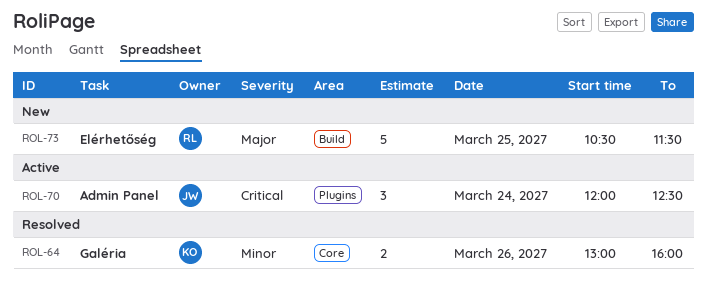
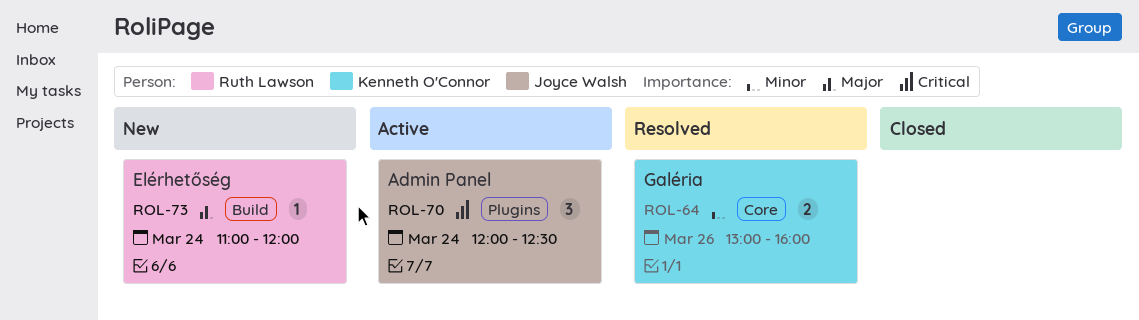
ROL-73, estimate: 5 -> 1
ROL-73, day: Mar 25 -> Mar 24
ROL-73, begins: 10:30 -> 11:00
ROL-73, ends: 11:30 -> 12:00

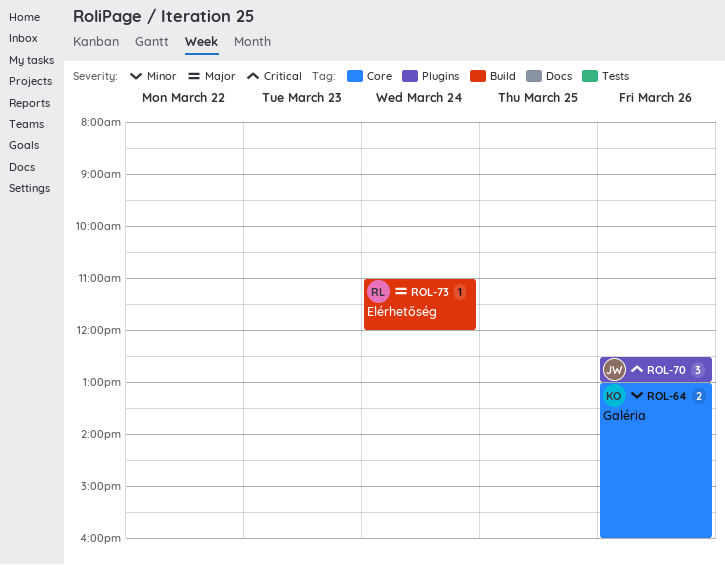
ROL-70, day: Mar 24 -> Mar 26
ROL-70, begins: 12:00 -> 12:30
ROL-70, ends: 12:30 -> 13:00

